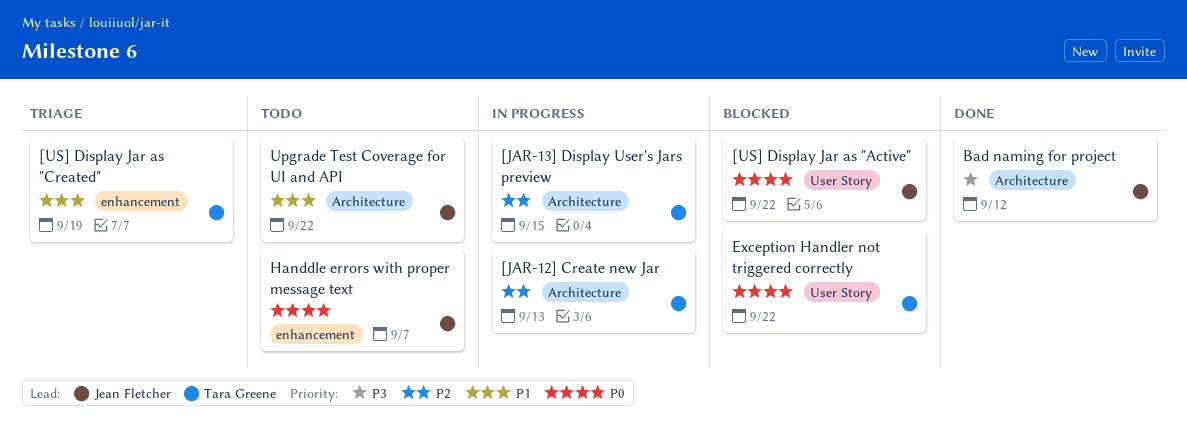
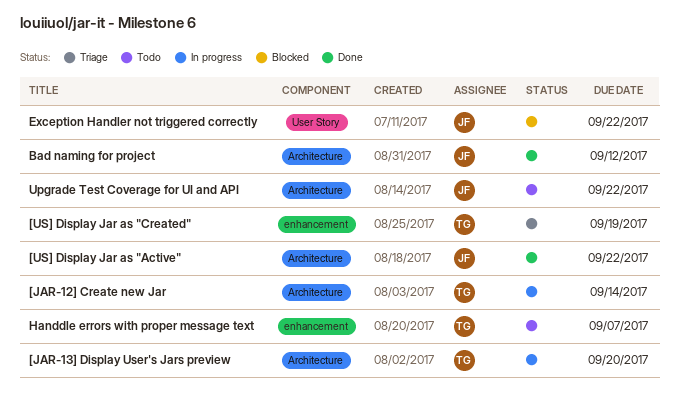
[JAR-12] Create new Jar, due: Sep 13 -> Sep 14
[JAR-13] Display User's Jars preview, due: Sep 15 -> Sep 20
[US] Display Jar as "Active", status: Blocked -> Done
[US] Display Jar as "Active", label: User Story -> Architecture
Exception Handler not triggered correctly, owner: Tara Greene -> Jean Fletcher
Handdle errors with proper message text, owner: Jean Fletcher -> Tara Greene

